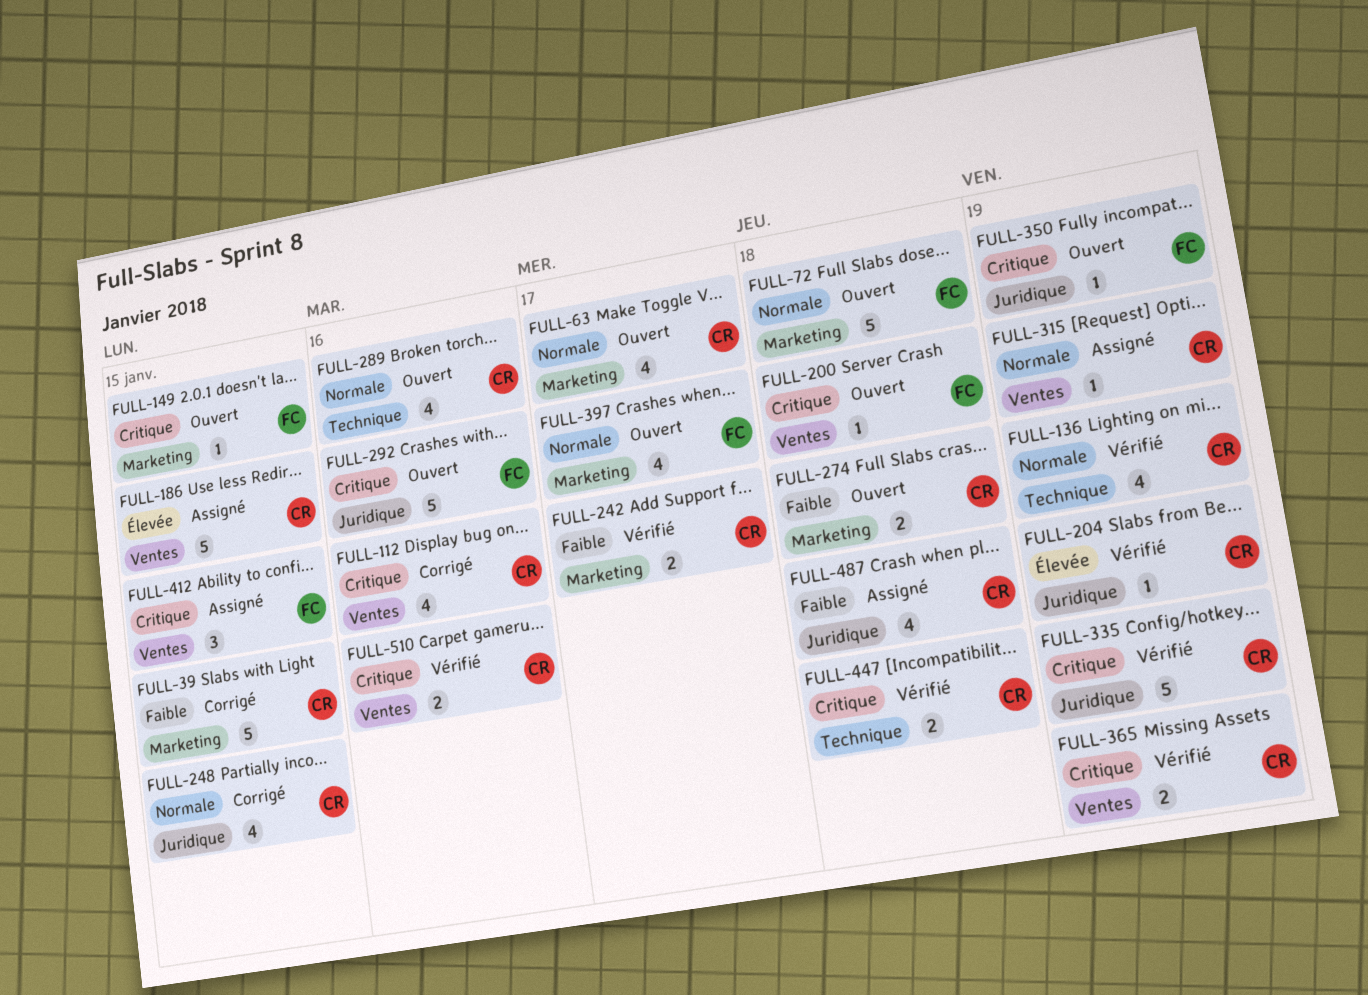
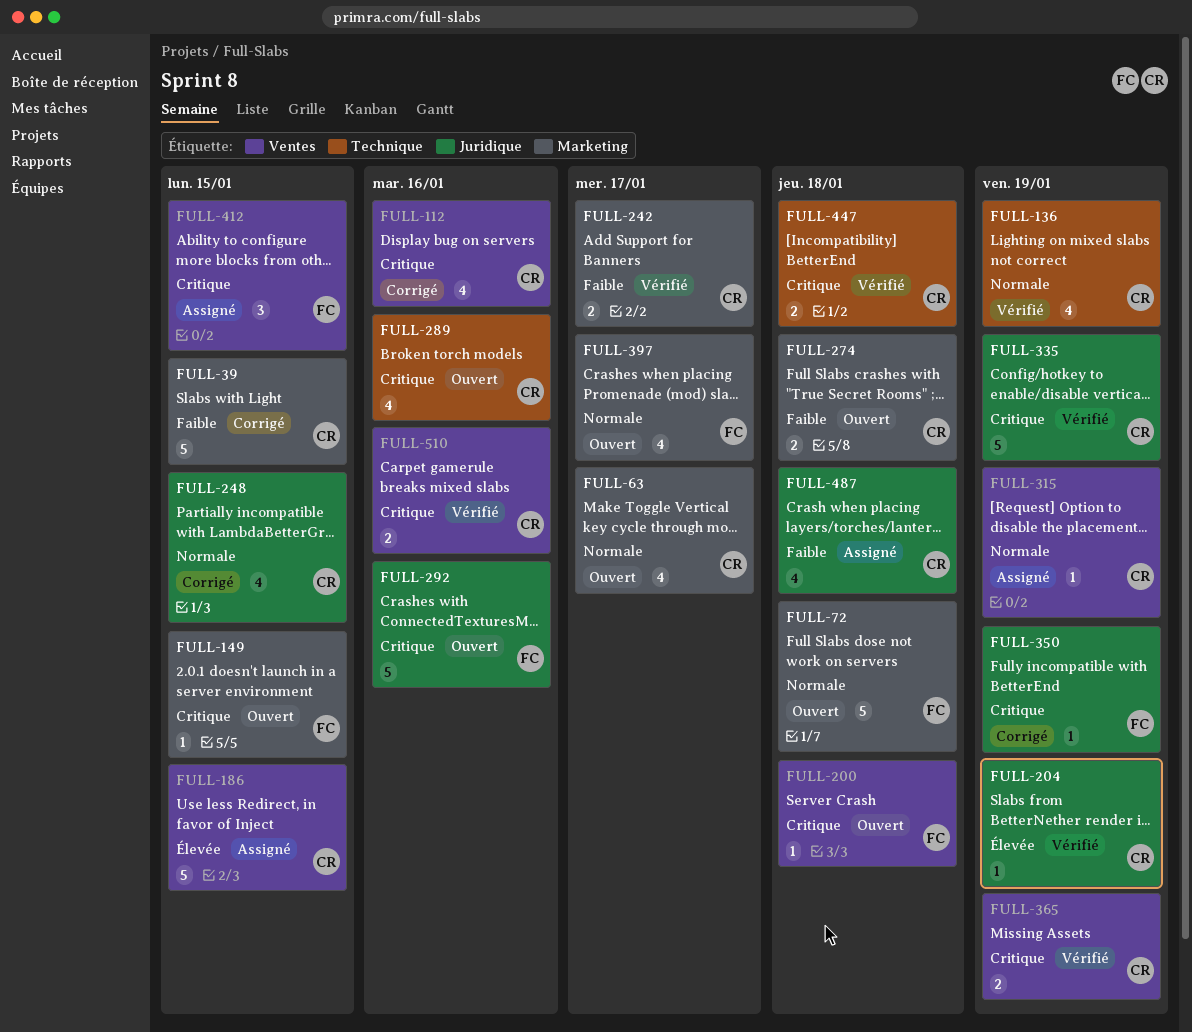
FULL-289, priority: Normale -> Critique
FULL-350, status: Ouvert -> Corrigé

